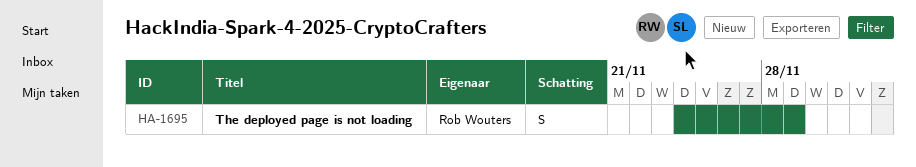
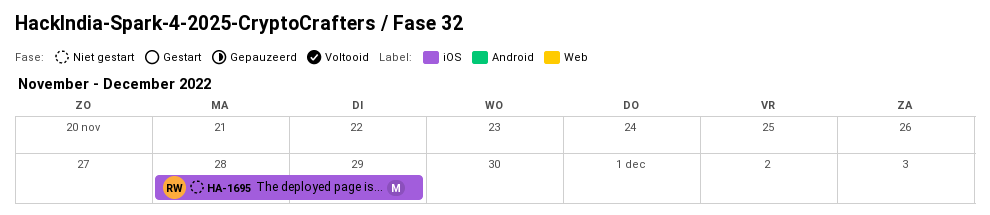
HA-1695, estimate: S -> M
HA-1695, start: Nov 24 -> Nov 28

